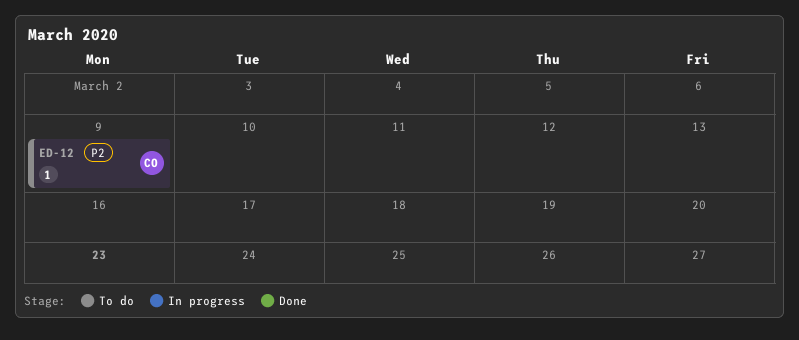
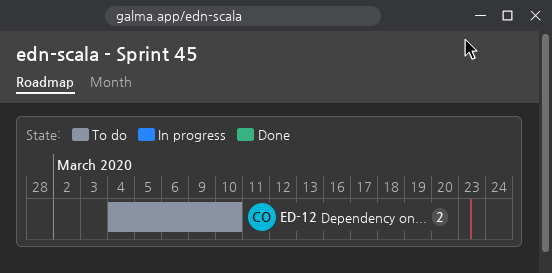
ED-12, estimate: 1 -> 2
ED-12, due: Mar 9 -> Mar 10

